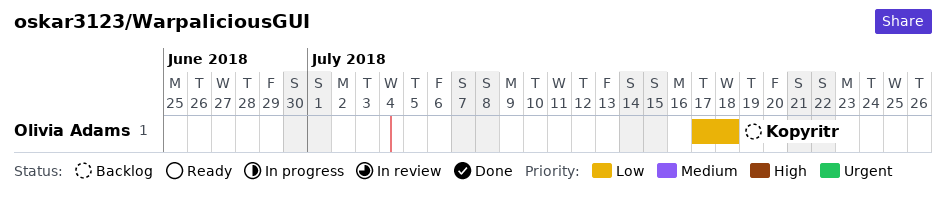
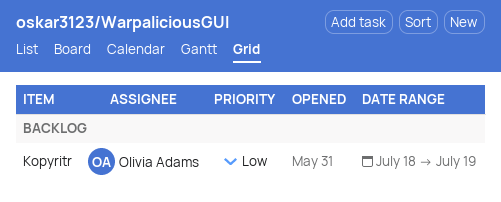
Kopyritr, start: Jul 17 -> Jul 18
Kopyritr, due: Jul 18 -> Jul 19

